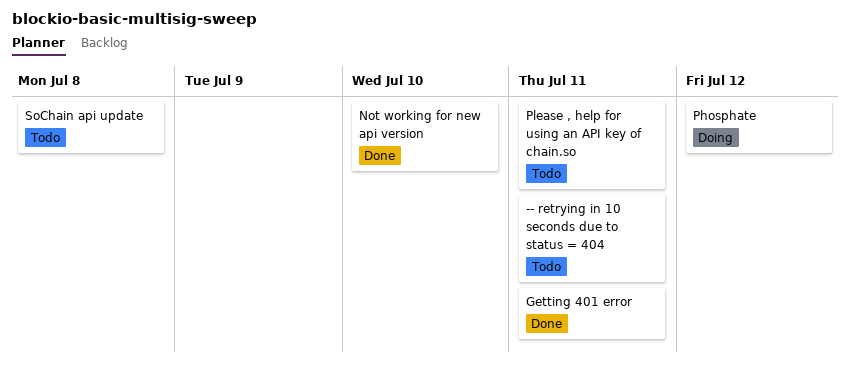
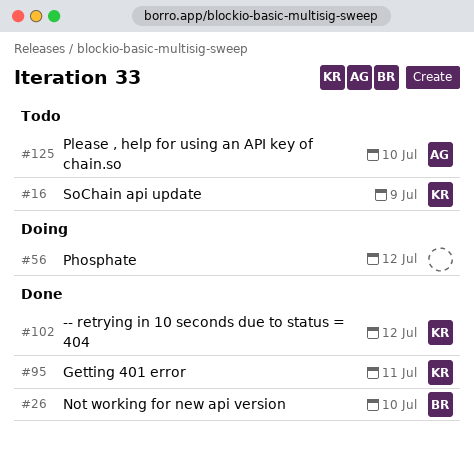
-- retrying in 10 seconds due to status = 404, status: Todo -> Done
-- retrying in 10 seconds due to status = 404, due: Jul 11 -> Jul 12
Please , help for using an API key of chain.so, due: Jul 11 -> Jul 10
SoChain api update, due: Jul 8 -> Jul 9

